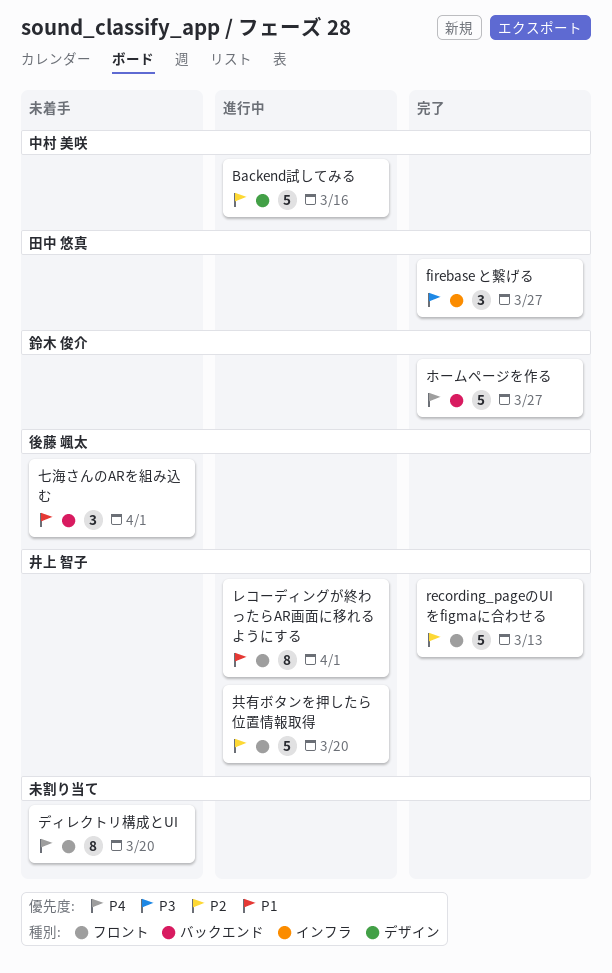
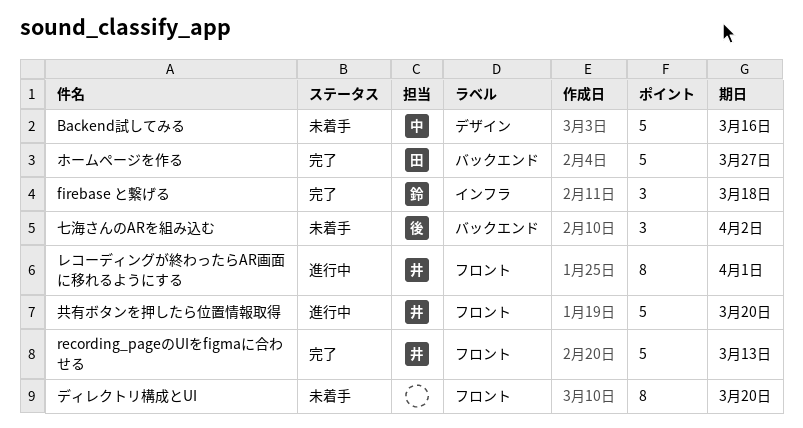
Backend試してみる, status: 進行中 -> 未着手
firebase と繋げる, owner: 田中 悠真 -> 鈴木 俊介
firebase と繋げる, due: Mar 27 -> Mar 18
ホームページを作る, owner: 鈴木 俊介 -> 田中 悠真
七海さんのARを組み込む, due: Apr 1 -> Apr 2

